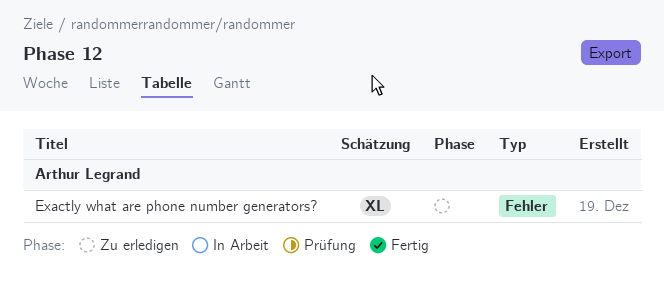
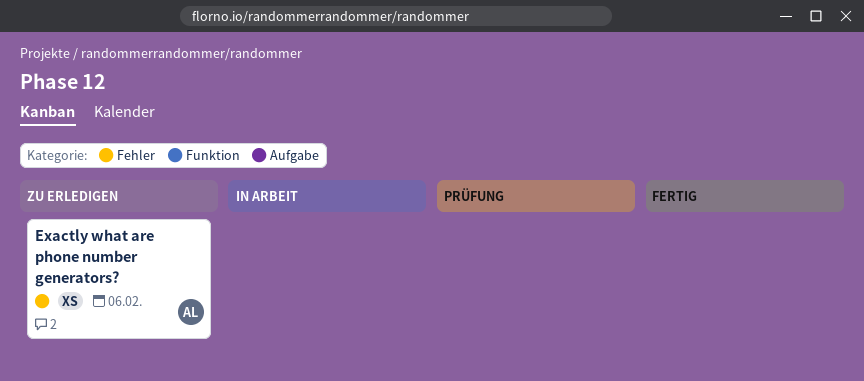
Exactly what are phone number generators?, estimate: XL -> XS

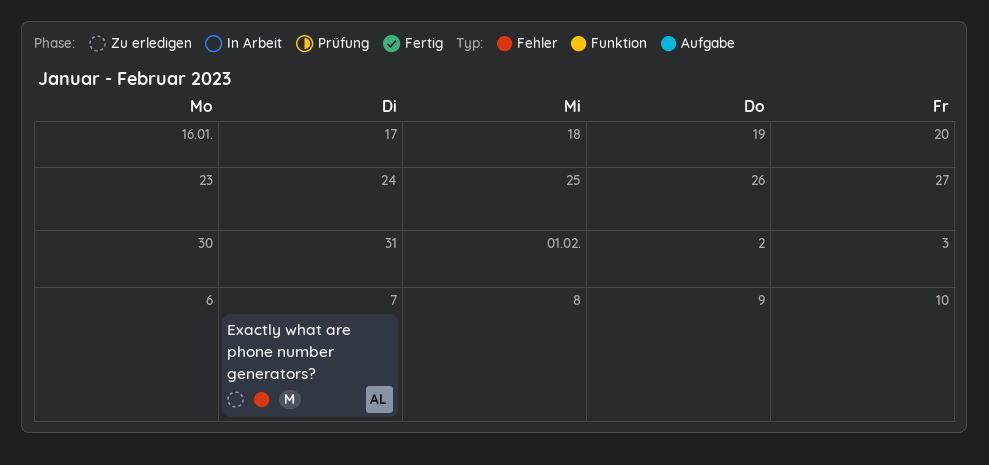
Exactly what are phone number generators?, estimate: XS -> M
Exactly what are phone number generators?, due: Feb 6 -> Feb 7

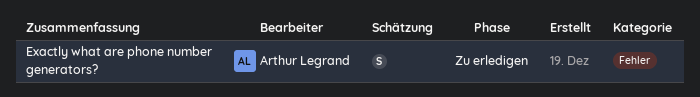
Exactly what are phone number generators?, estimate: M -> S

